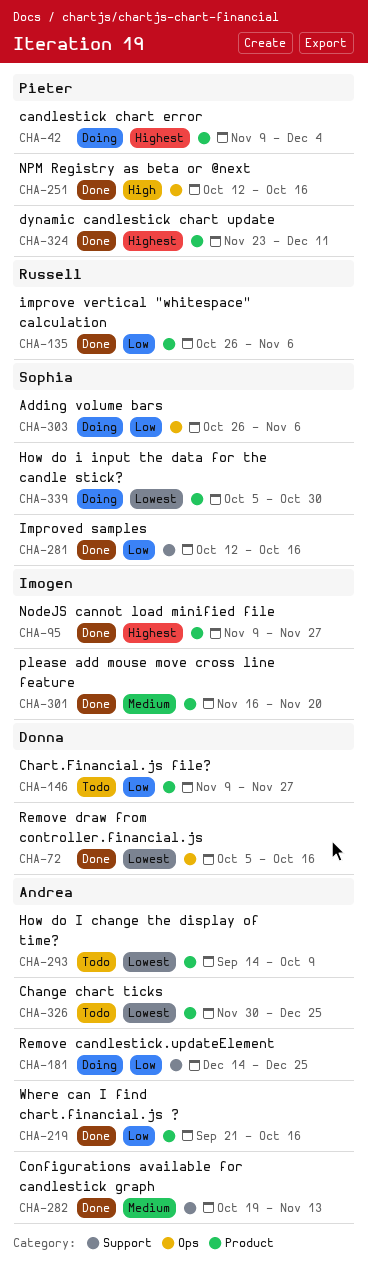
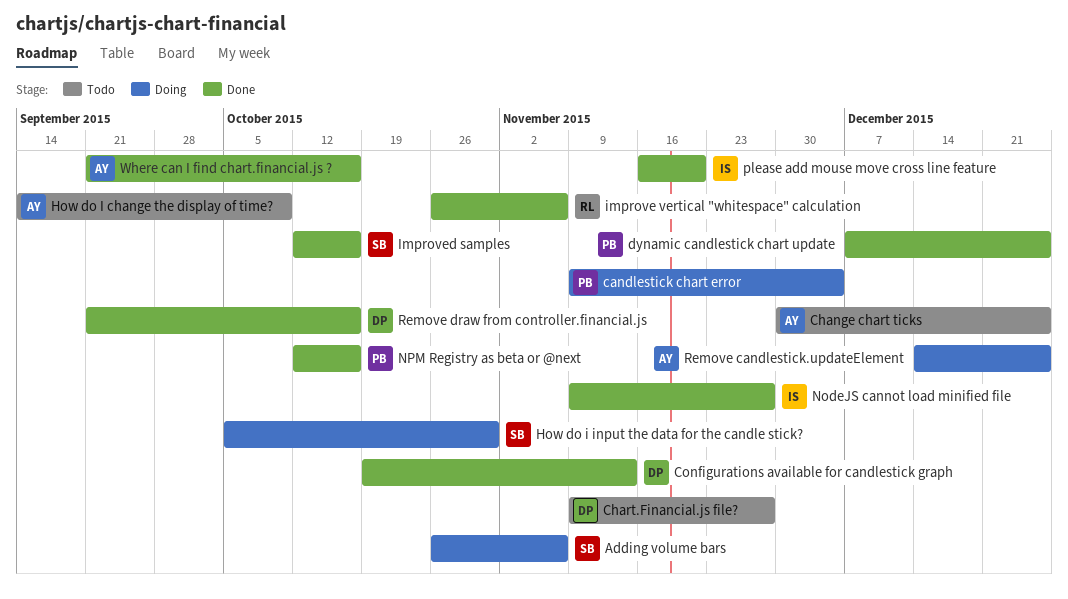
Configurations available for candlestick graph, owner: Andrea -> Donna
dynamic candlestick chart update, start: Nov 23 -> Dec 7
dynamic candlestick chart update, due: Dec 11 -> Dec 25
Remove draw from controller.financial.js, start: Oct 5 -> Sep 21

